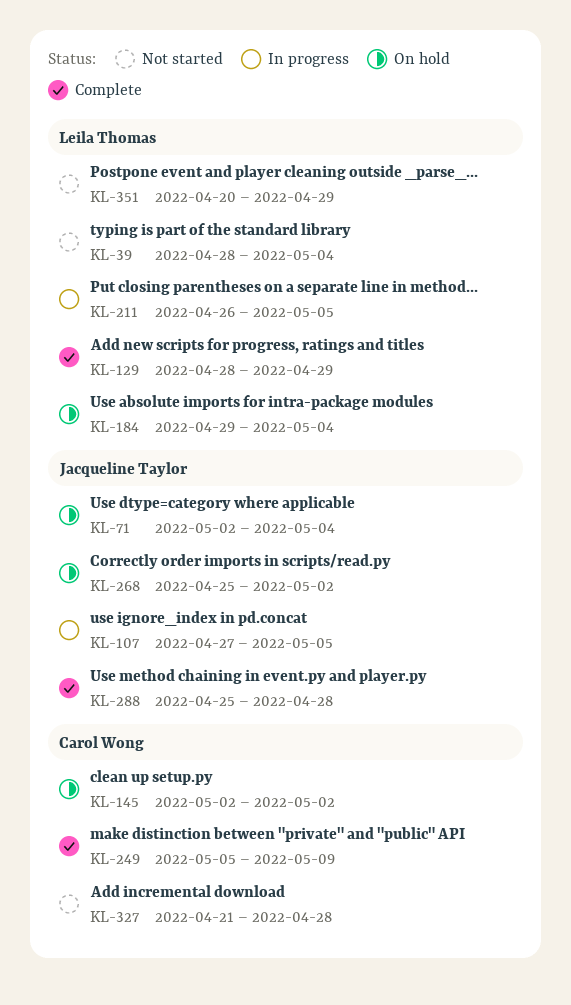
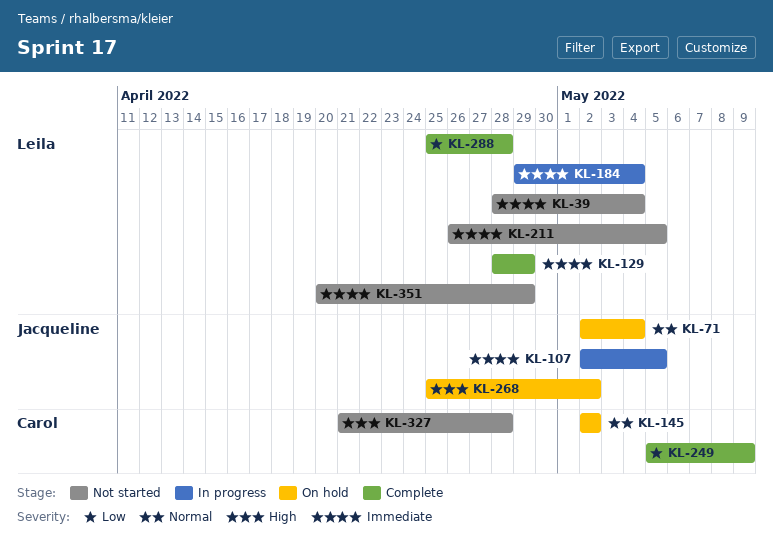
KL-107, start: Apr 27 -> May 2
KL-184, status: On hold -> In progress
KL-211, status: In progress -> Not started
KL-288, owner: Jacqueline Taylor -> Leila Thomas

